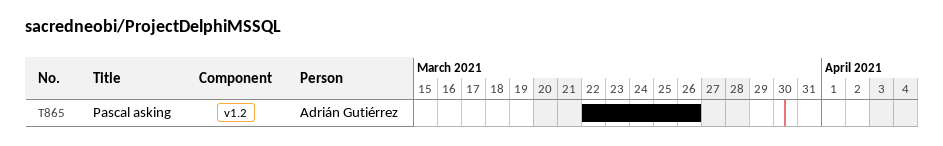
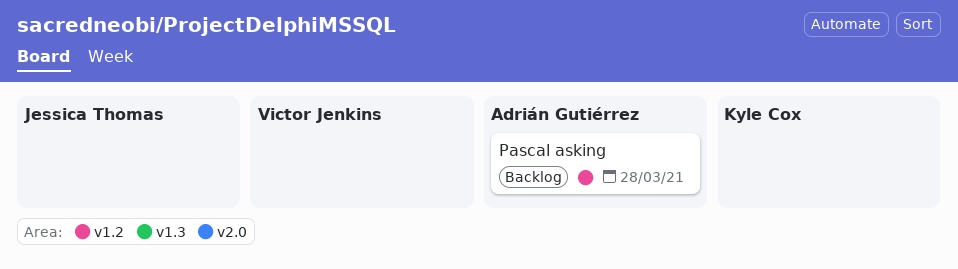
Pascal asking, due: Mar 26 -> Mar 28

